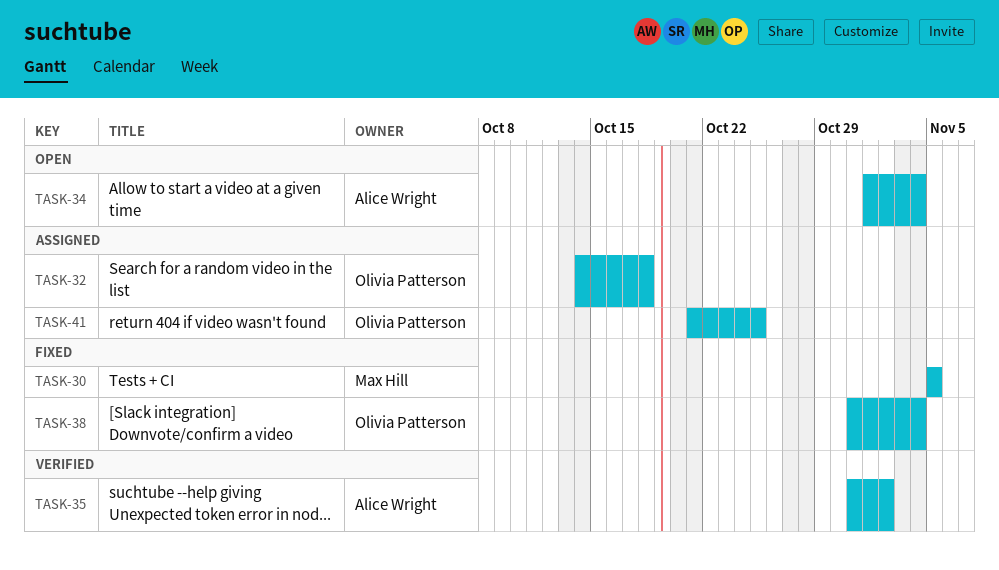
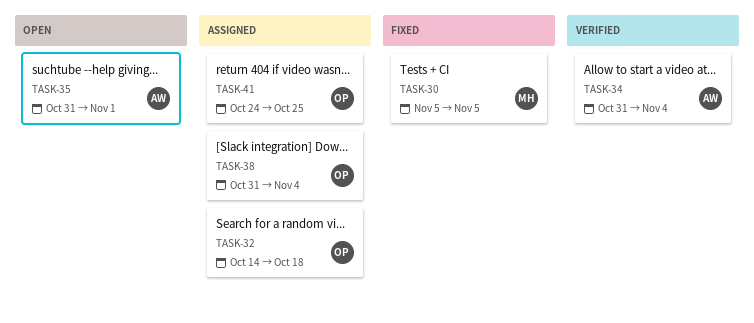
TASK-34, status: Open -> Verified
TASK-34, start: Nov 1 -> Oct 31
TASK-35, status: Verified -> Open
TASK-35, due: Nov 2 -> Nov 1
TASK-38, status: Fixed -> Assigned
TASK-41, start: Oct 21 -> Oct 24

